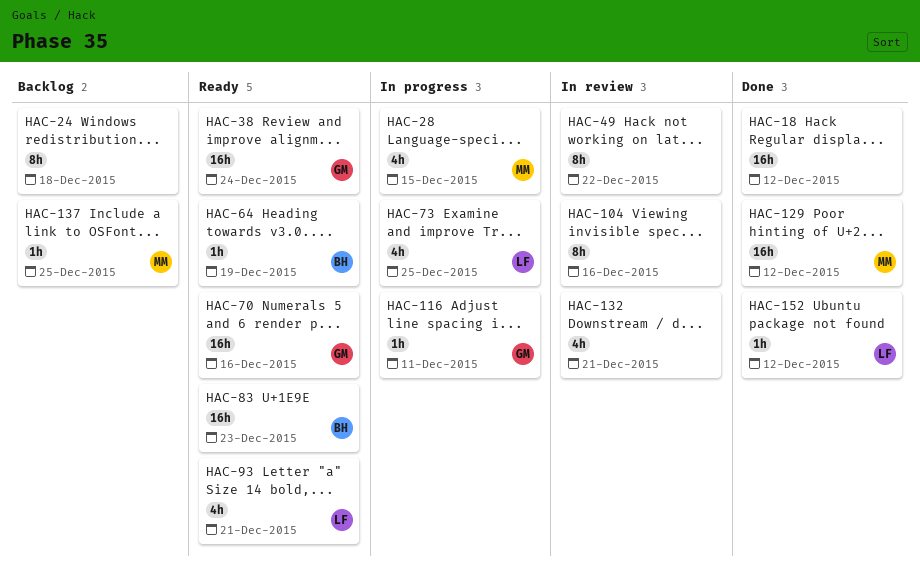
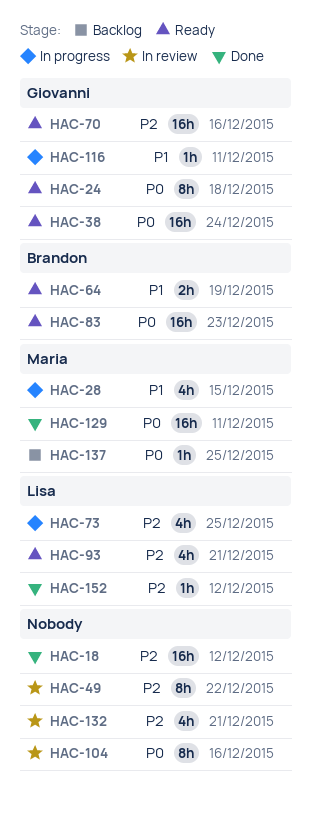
HAC-24, status: Backlog -> Ready
HAC-24, owner: none -> Giovanni
HAC-64, estimate: 1h -> 2h
HAC-129, due: Dec 12 -> Dec 11

